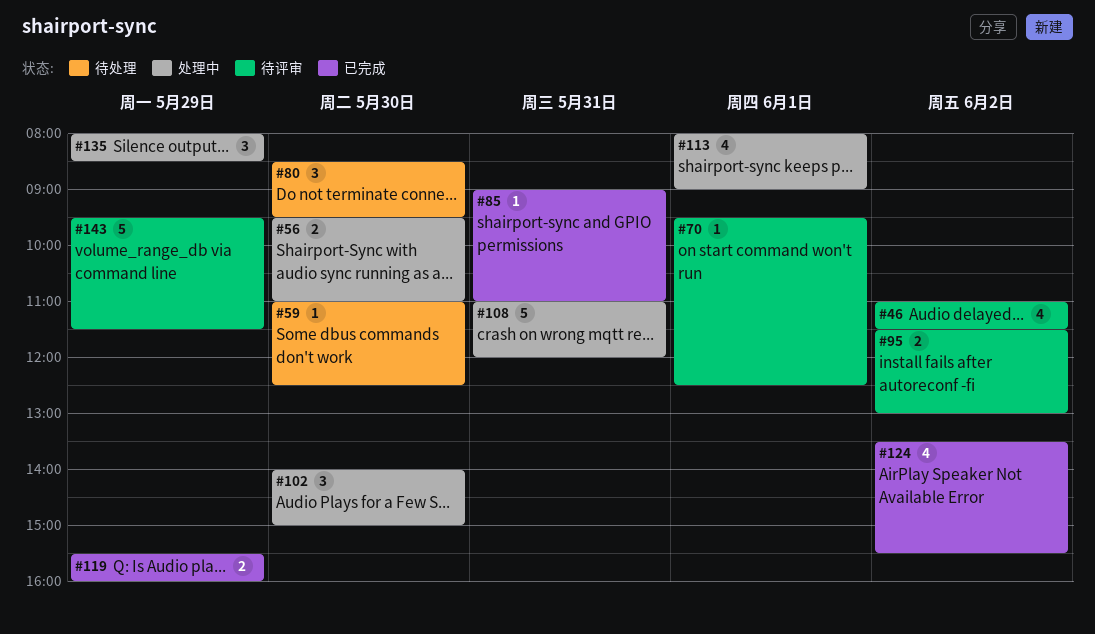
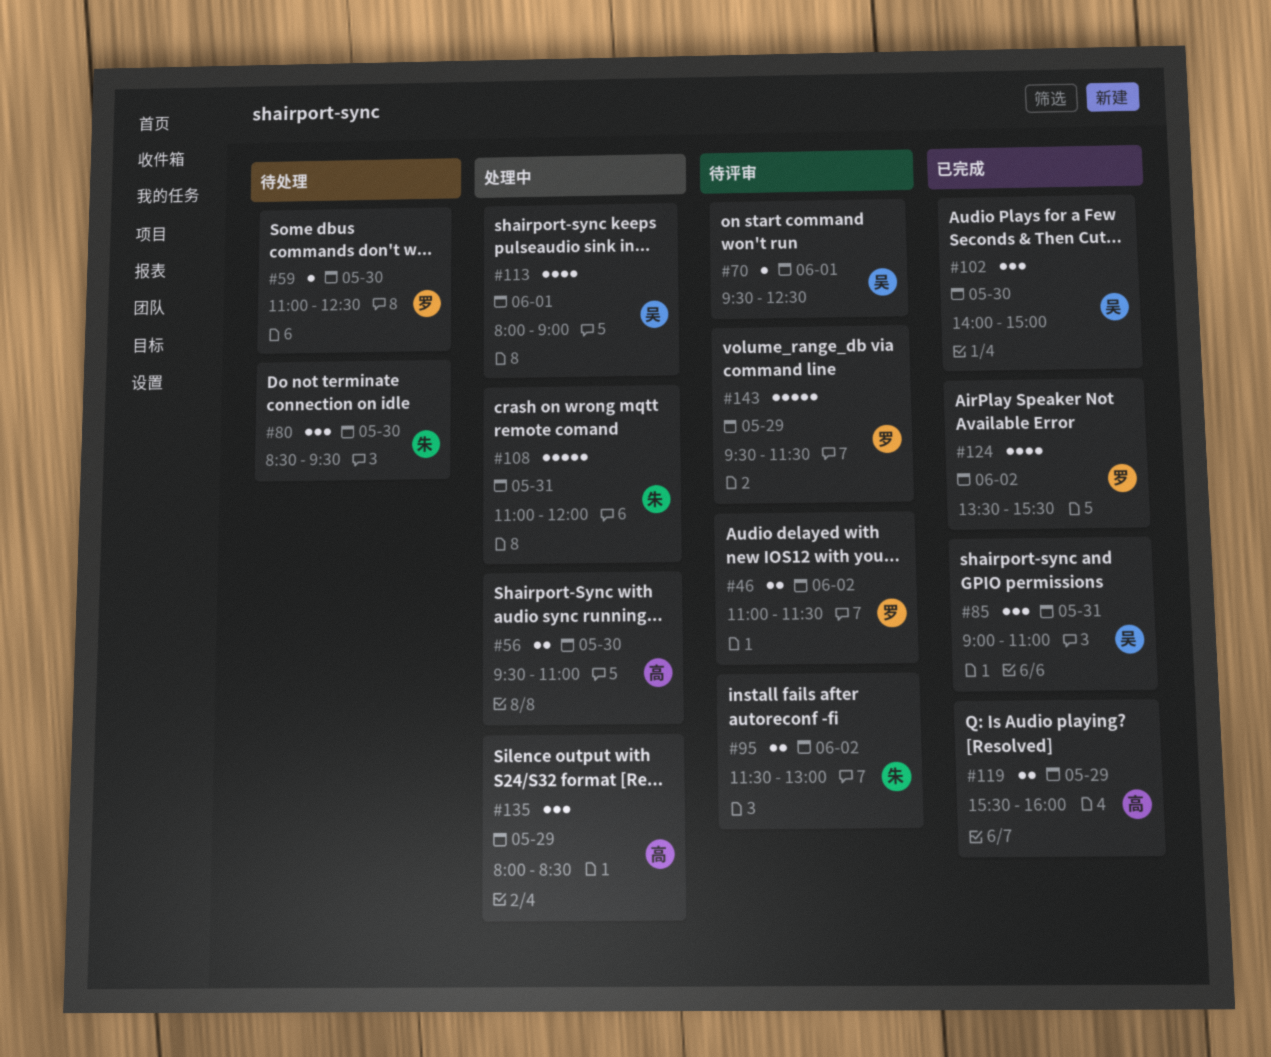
#46, estimate: 4 -> 2
#85, estimate: 1 -> 3
#102, status: 处理中 -> 已完成

